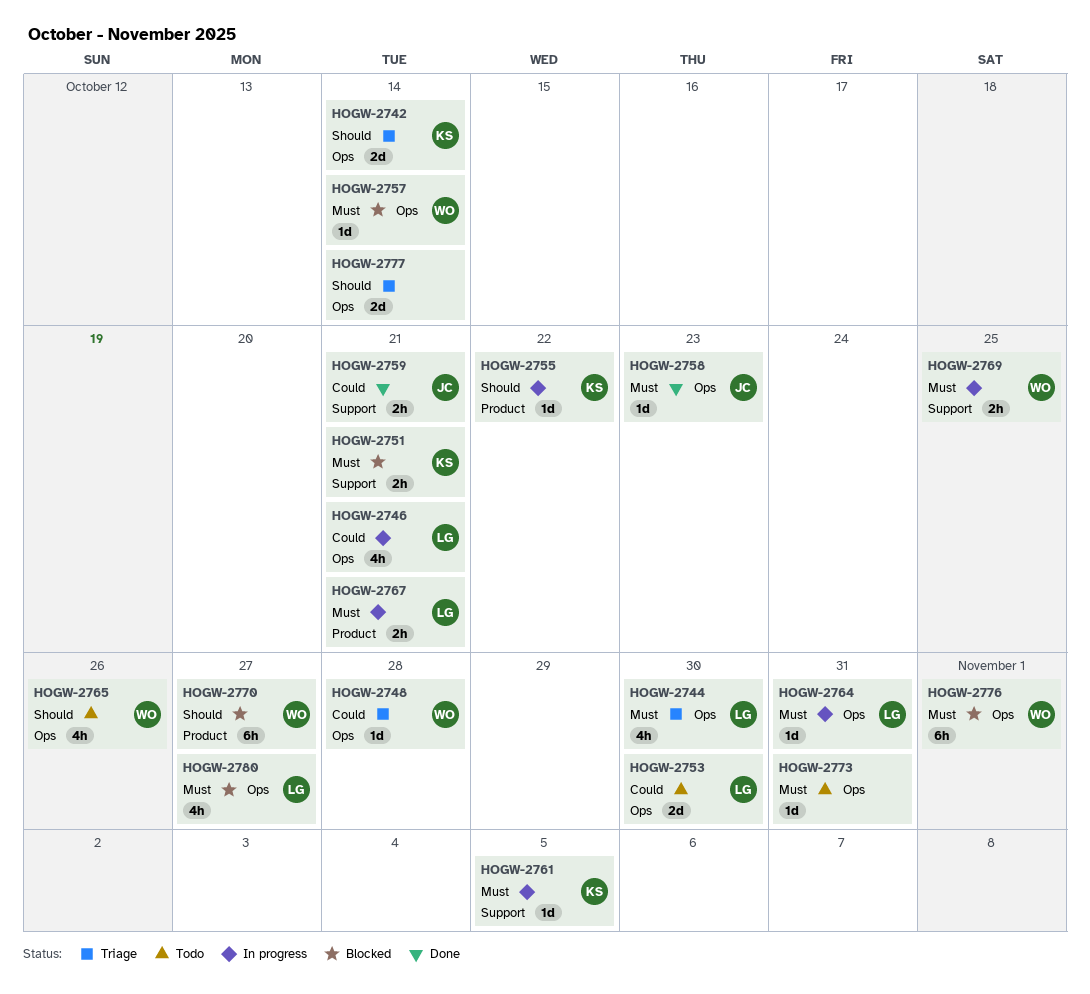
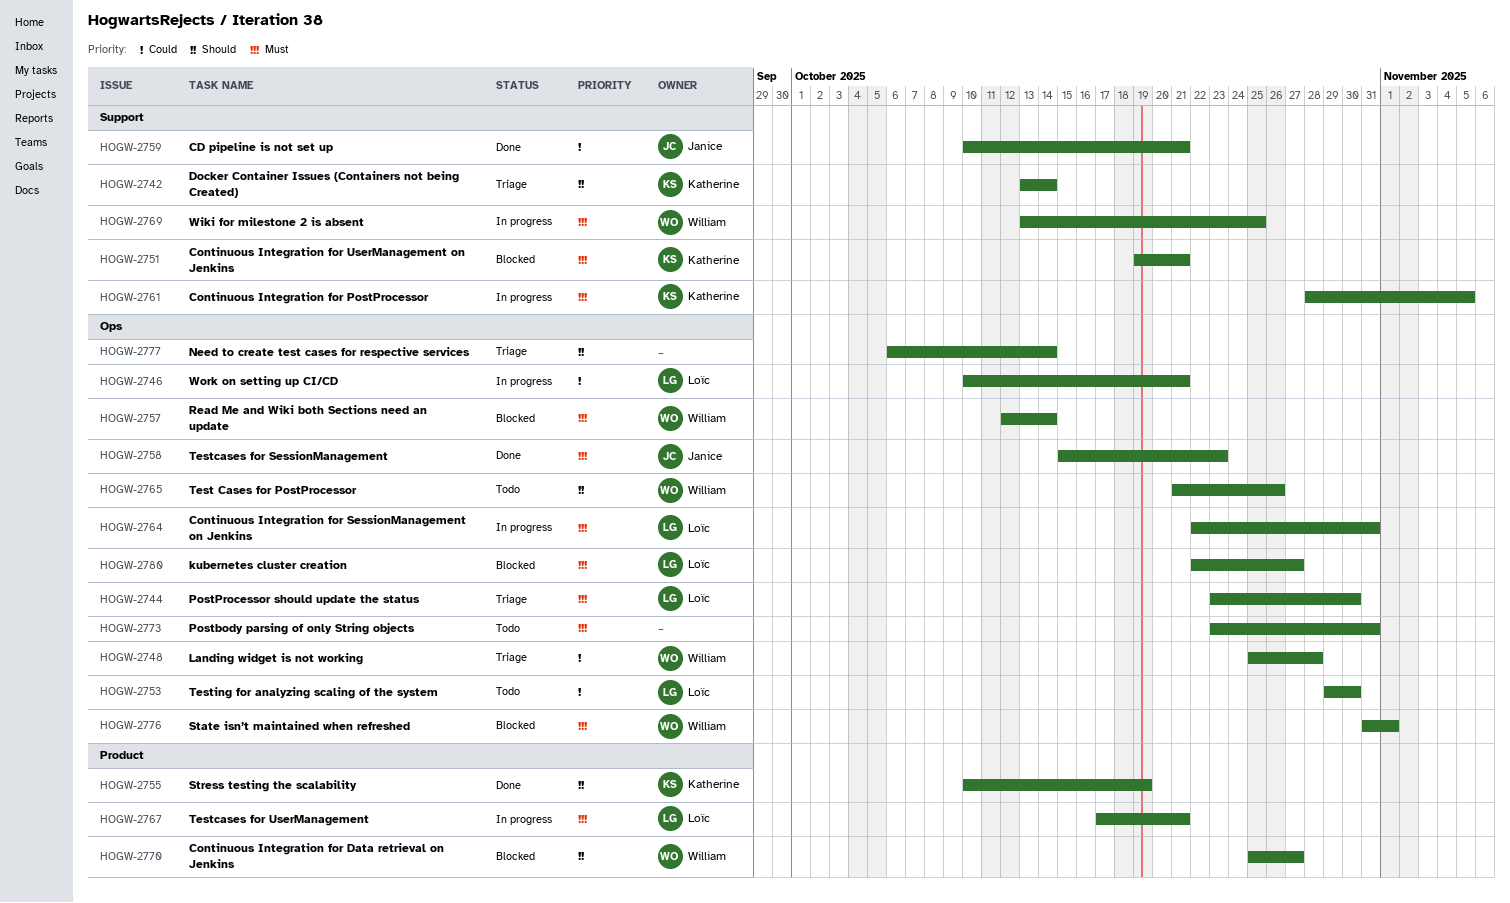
HOGW-2742, label: Ops -> Support
HOGW-2755, status: In progress -> Done
HOGW-2755, due: Oct 22 -> Oct 19

